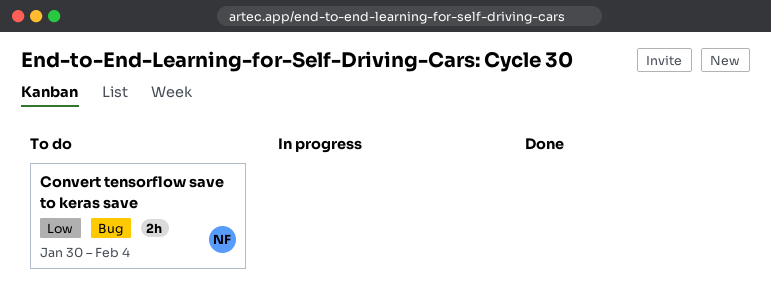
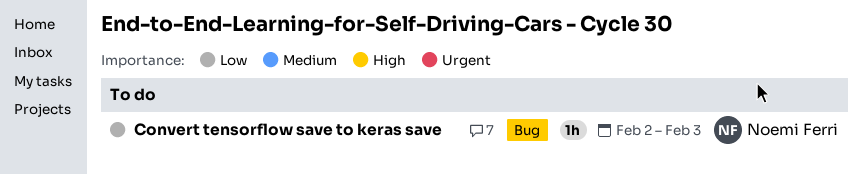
Convert tensorflow save to keras save, estimate: 2h -> 1h
Convert tensorflow save to keras save, start: Jan 30 -> Feb 2
Convert tensorflow save to keras save, due: Feb 4 -> Feb 3

